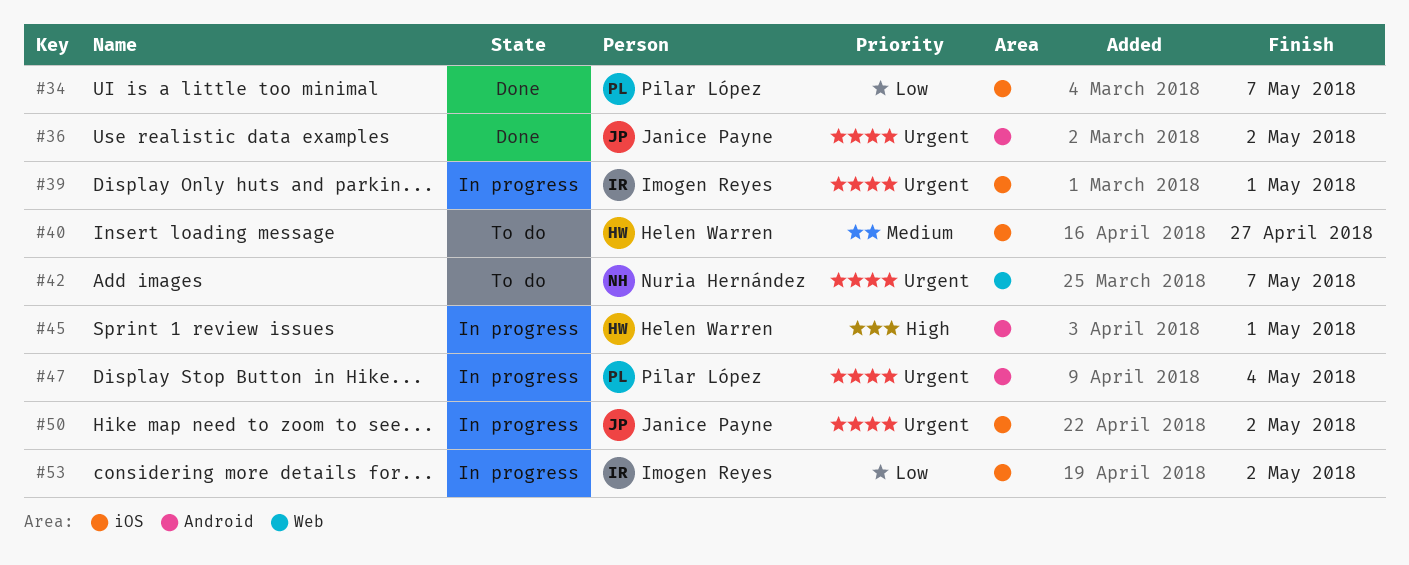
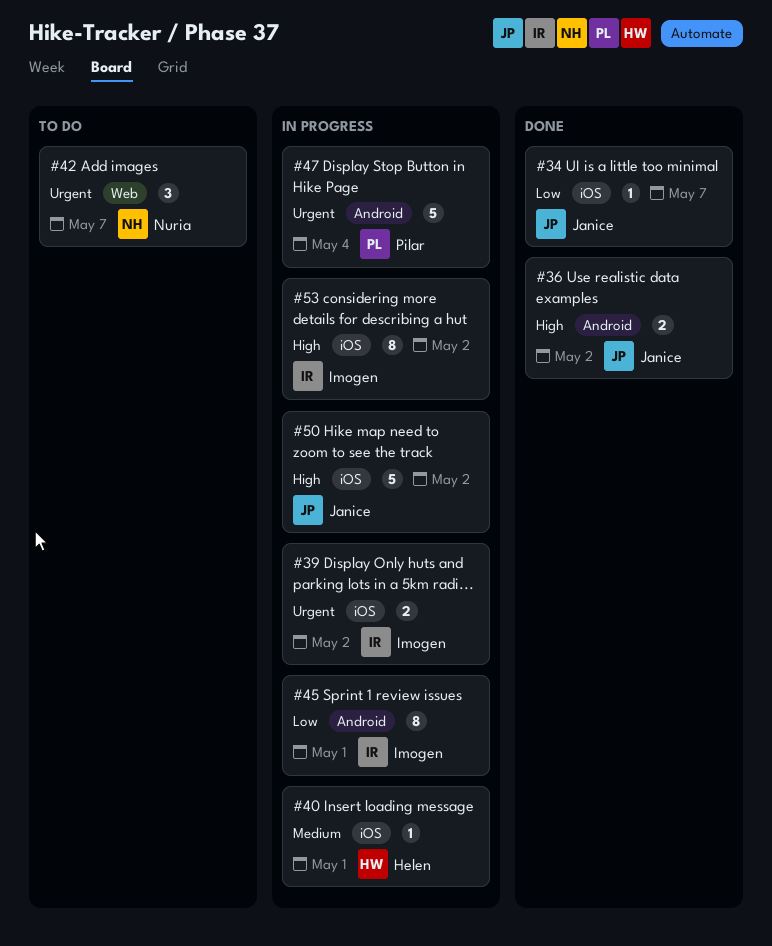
#34, owner: Pilar López -> Janice Payne
#36, priority: Urgent -> High
#39, due: May 1 -> May 2
#40, status: To do -> In progress
#40, due: Apr 27 -> May 1
#45, owner: Helen Warren -> Imogen Reyes
#45, priority: High -> Low
#50, priority: Urgent -> High
#53, priority: Low -> High

